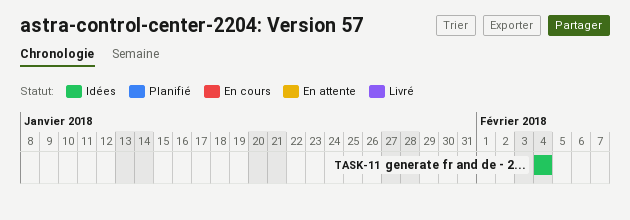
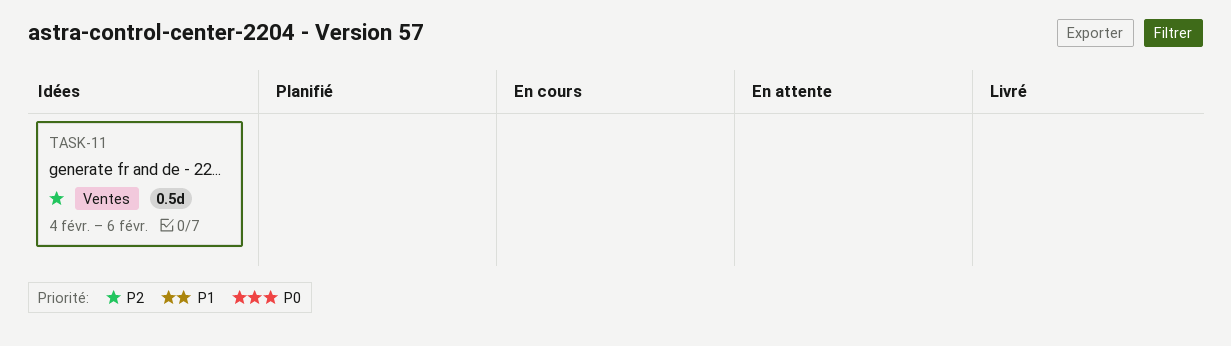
TASK-11, due: Feb 4 -> Feb 6

